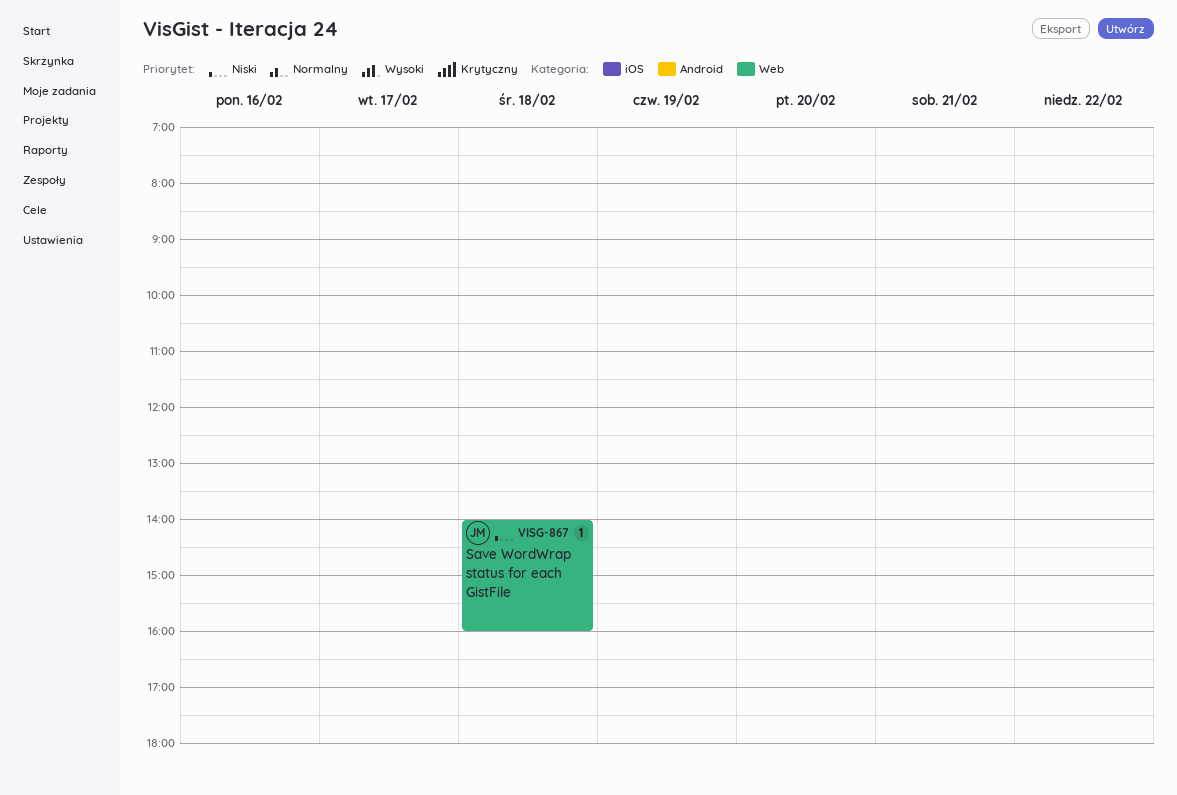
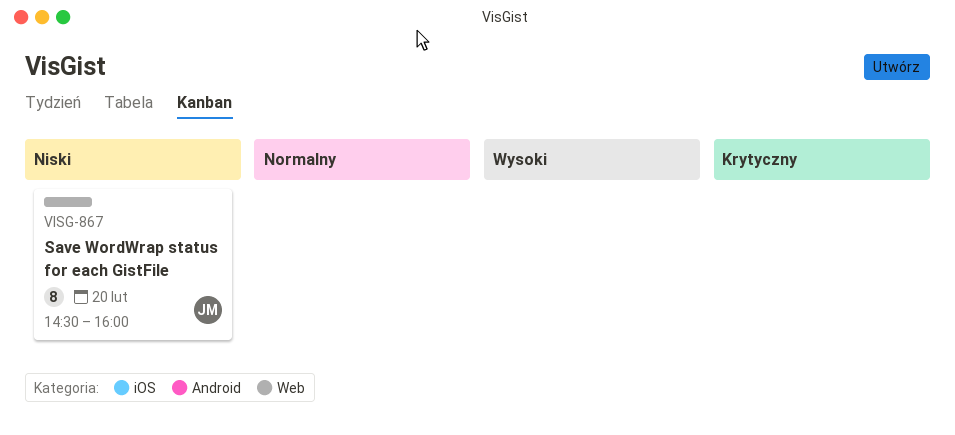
VISG-867, estimate: 1 -> 8
VISG-867, day: Feb 18 -> Feb 20
VISG-867, begins: 14:00 -> 14:30

